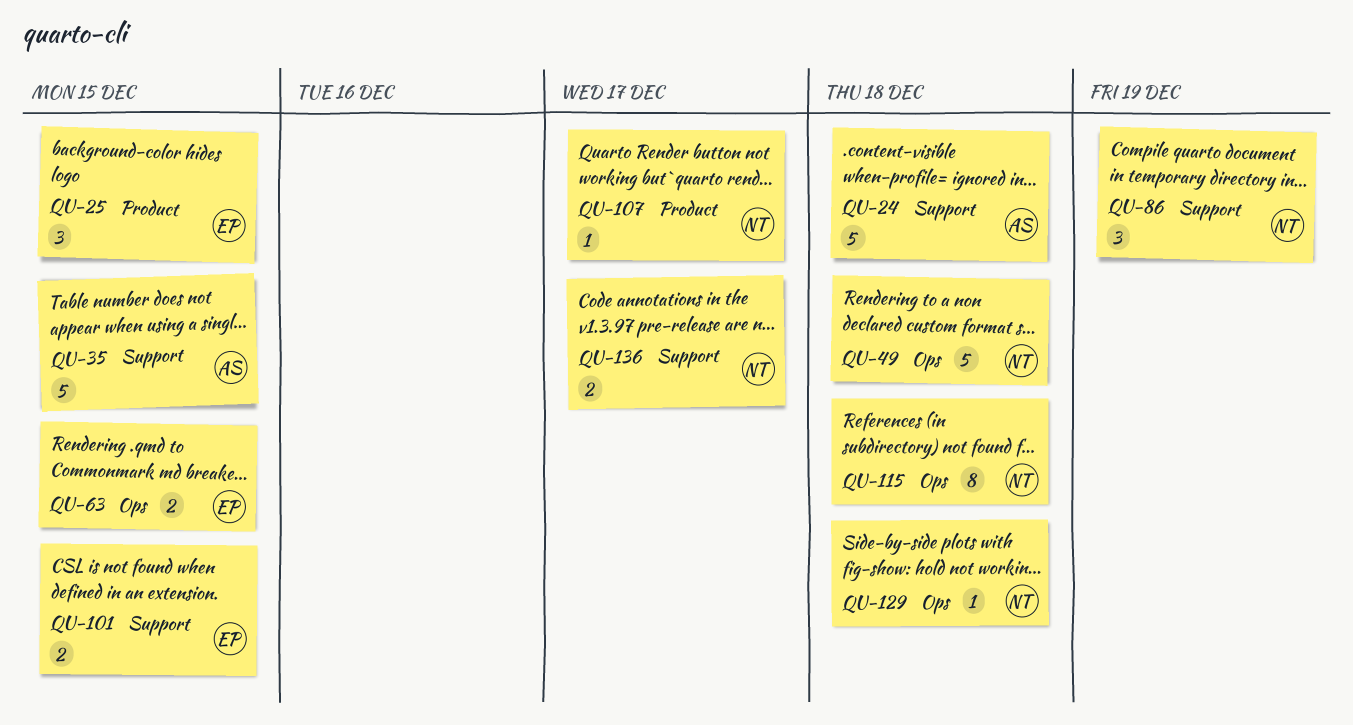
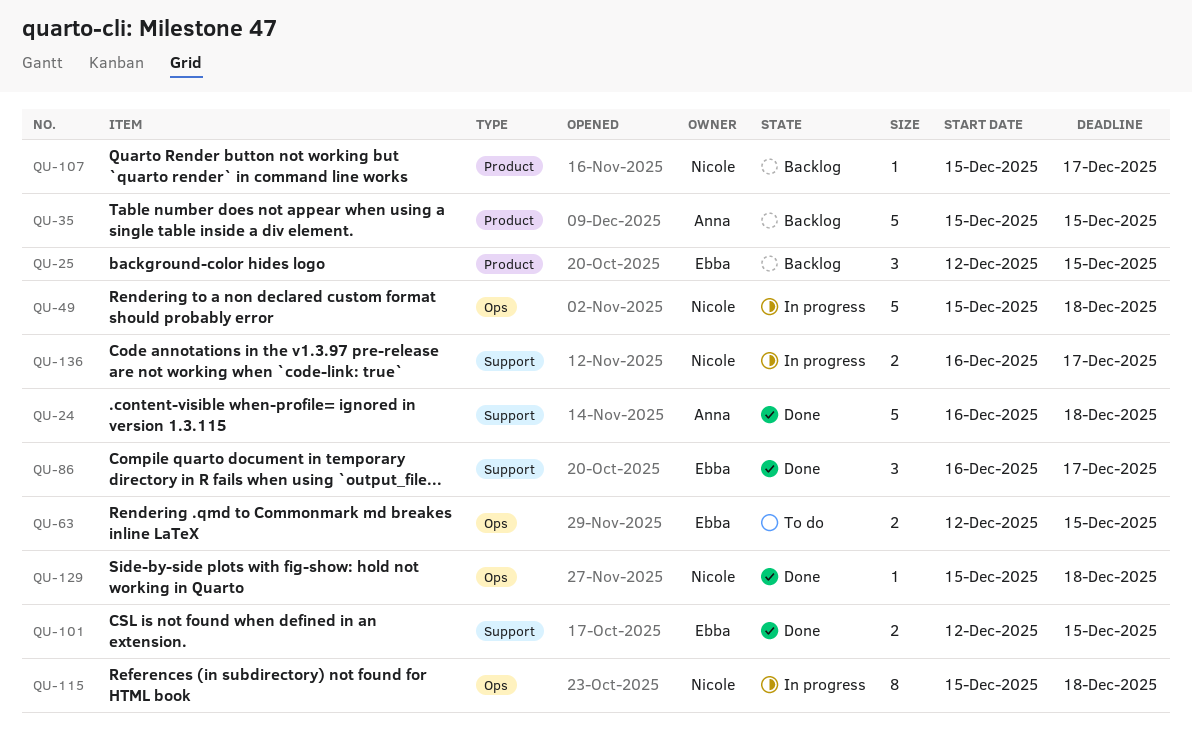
QU-35, label: Support -> Product
QU-86, owner: Nicole -> Ebba
QU-86, due: Dec 19 -> Dec 17

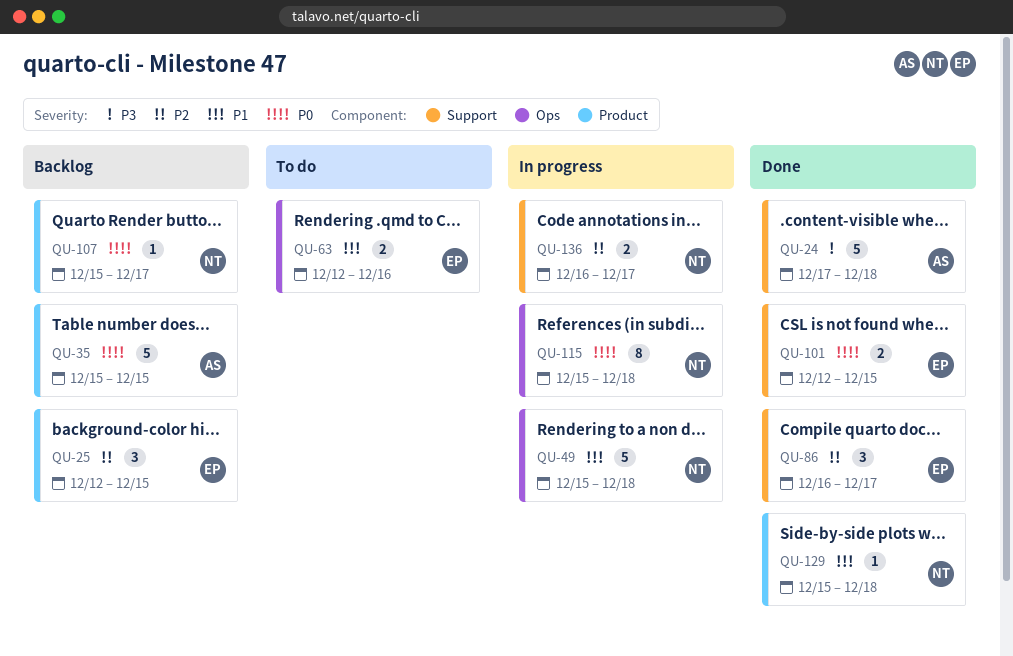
QU-24, start: Dec 16 -> Dec 17
QU-63, due: Dec 15 -> Dec 16
QU-129, label: Ops -> Product

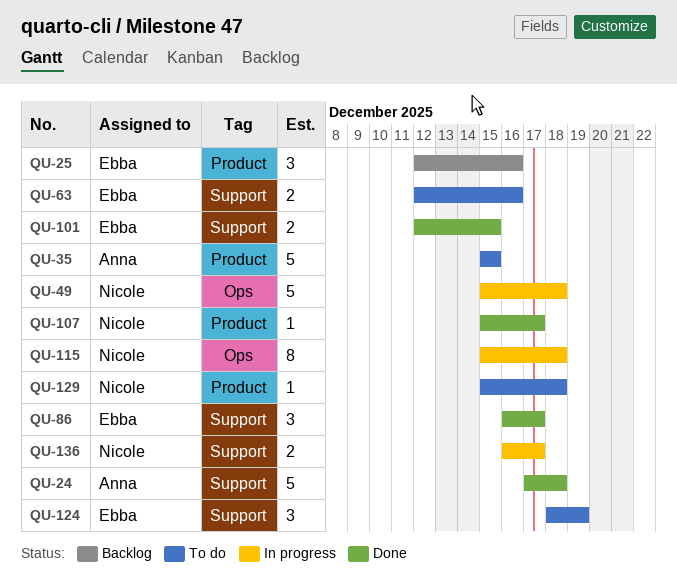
QU-25, due: Dec 15 -> Dec 16
QU-35, status: Backlog -> To do
QU-63, label: Ops -> Support
QU-107, status: Backlog -> Done
QU-124: none -> present
QU-129, status: Done -> To do

